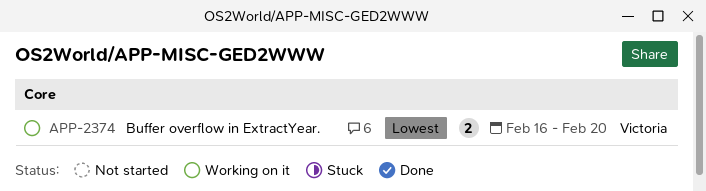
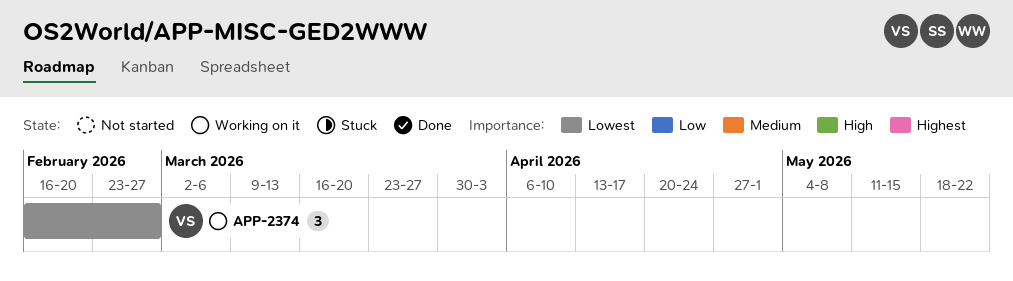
APP-2374, estimate: 2 -> 3
APP-2374, due: Feb 20 -> Feb 27

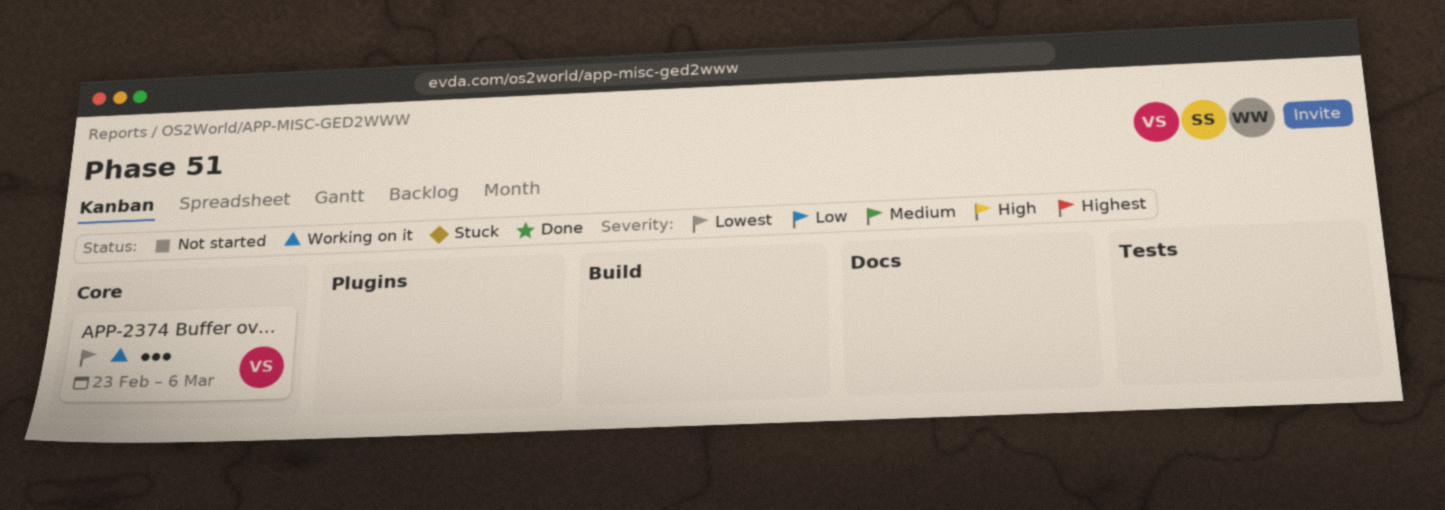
APP-2374, start: Feb 16 -> Feb 23
APP-2374, due: Feb 27 -> Mar 6

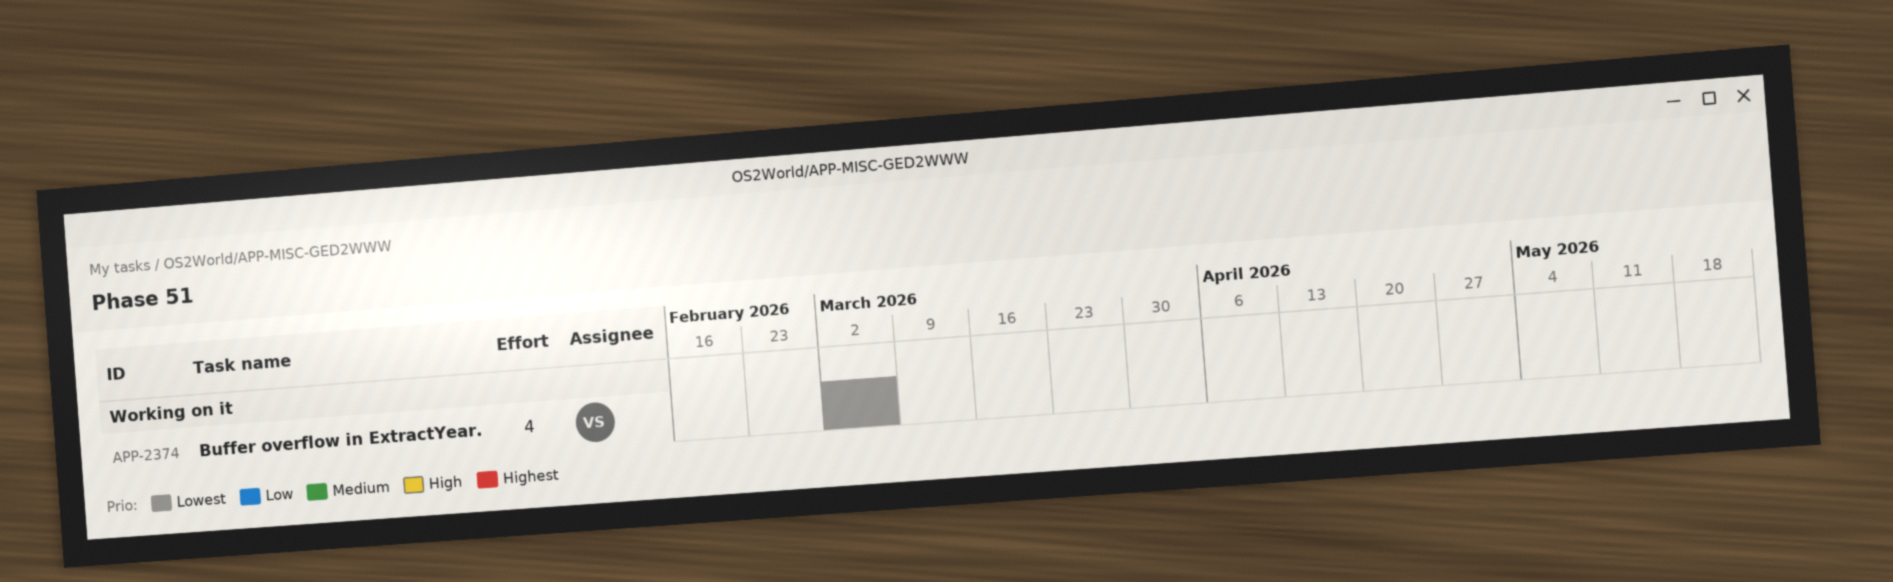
APP-2374, estimate: 3 -> 4
APP-2374, start: Feb 23 -> Mar 2

